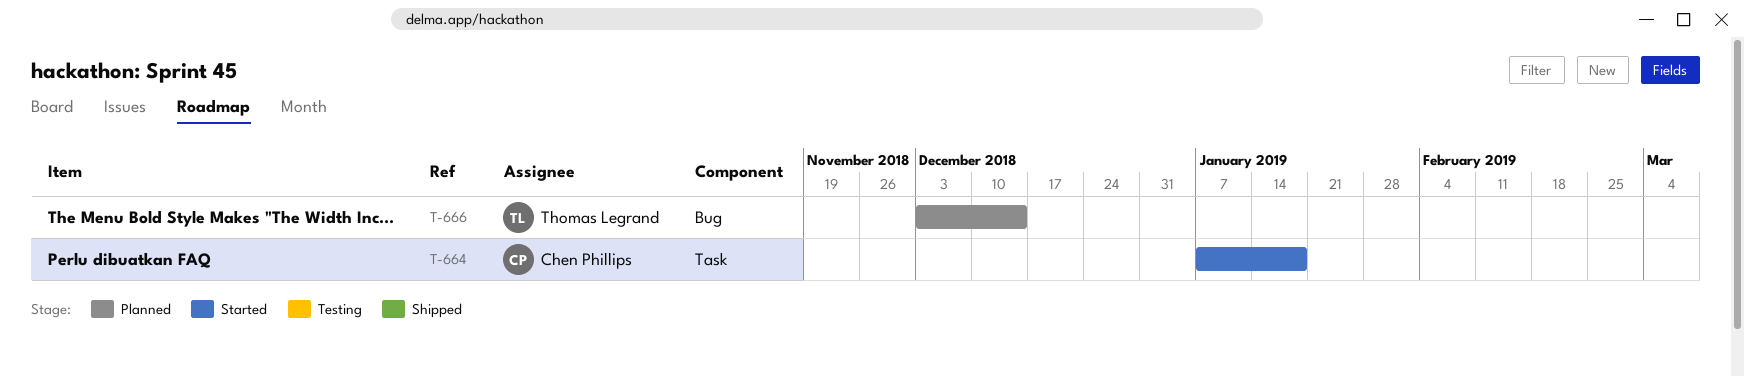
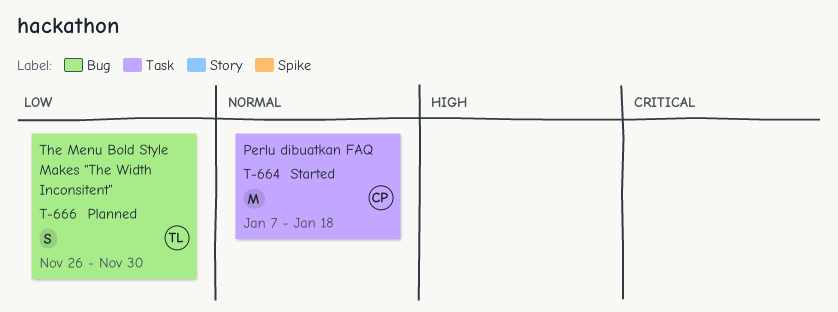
T-666, start: Dec 3 -> Nov 26
T-666, due: Dec 14 -> Nov 30

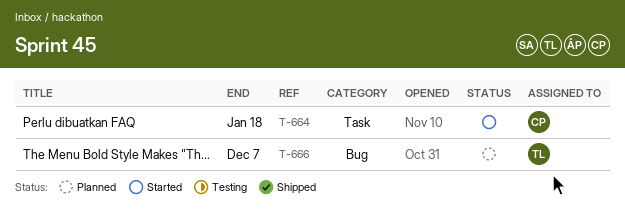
T-666, due: Nov 30 -> Dec 7

